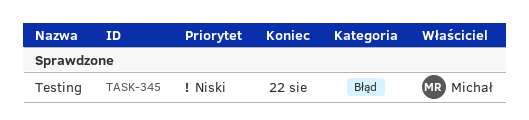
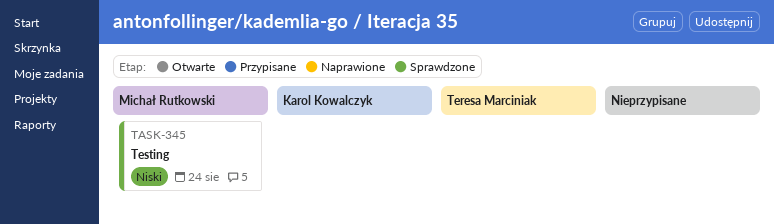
TASK-345, due: Aug 22 -> Aug 24

